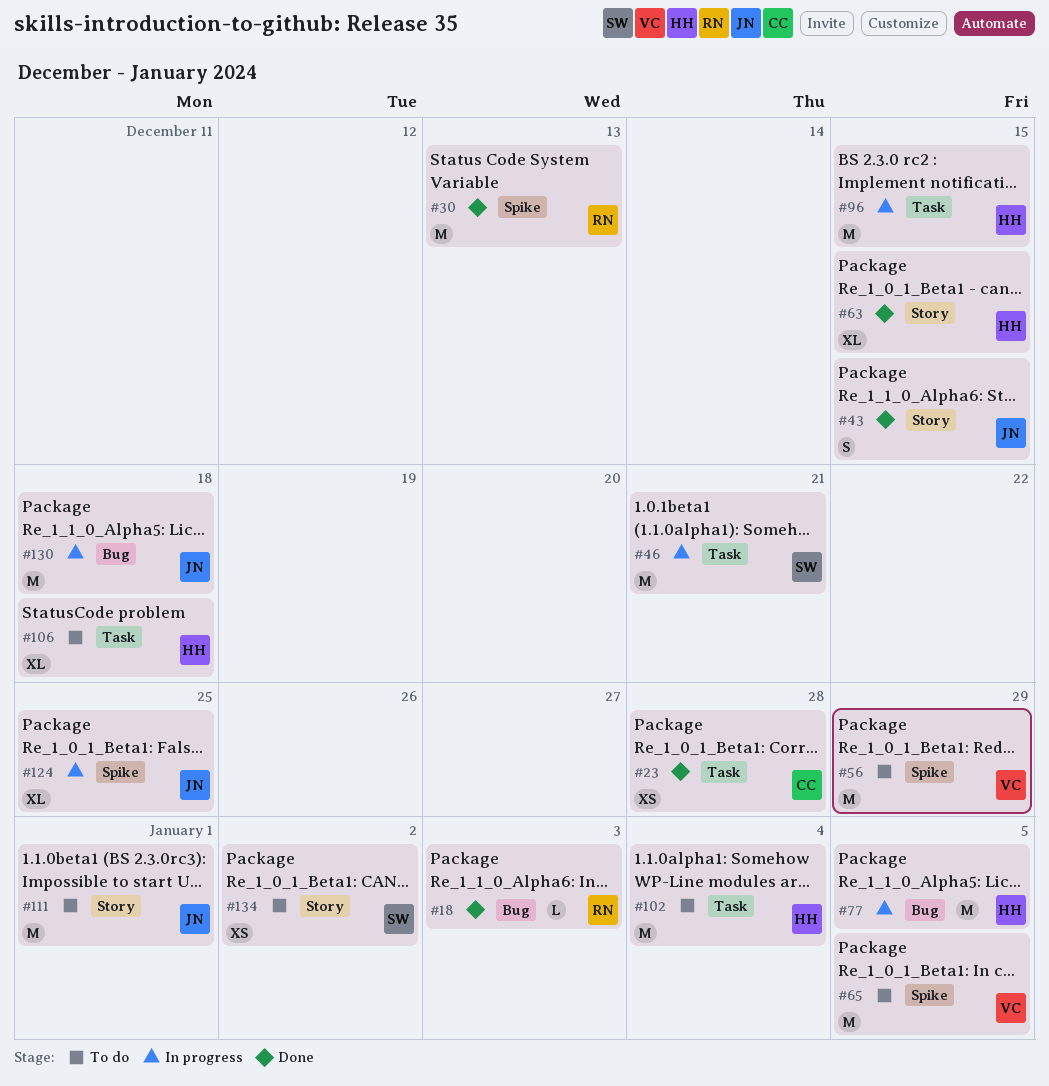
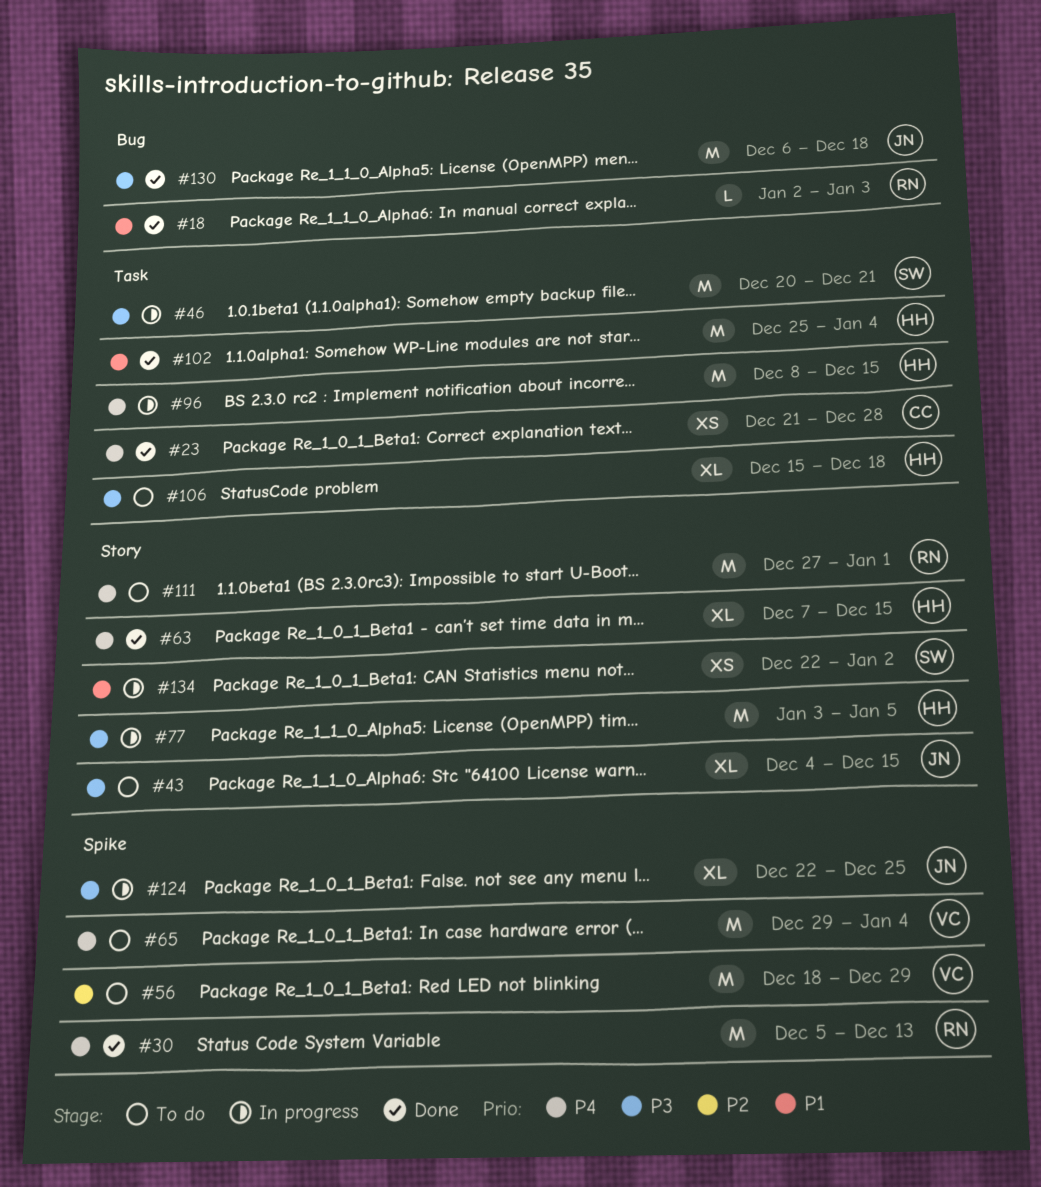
#43, status: Done -> To do
#43, estimate: S -> XL
#65, due: Jan 5 -> Jan 4
#77, label: Bug -> Story
#102, status: To do -> Done
#111, owner: JN -> RN
#130, status: In progress -> Done
#134, status: To do -> In progress

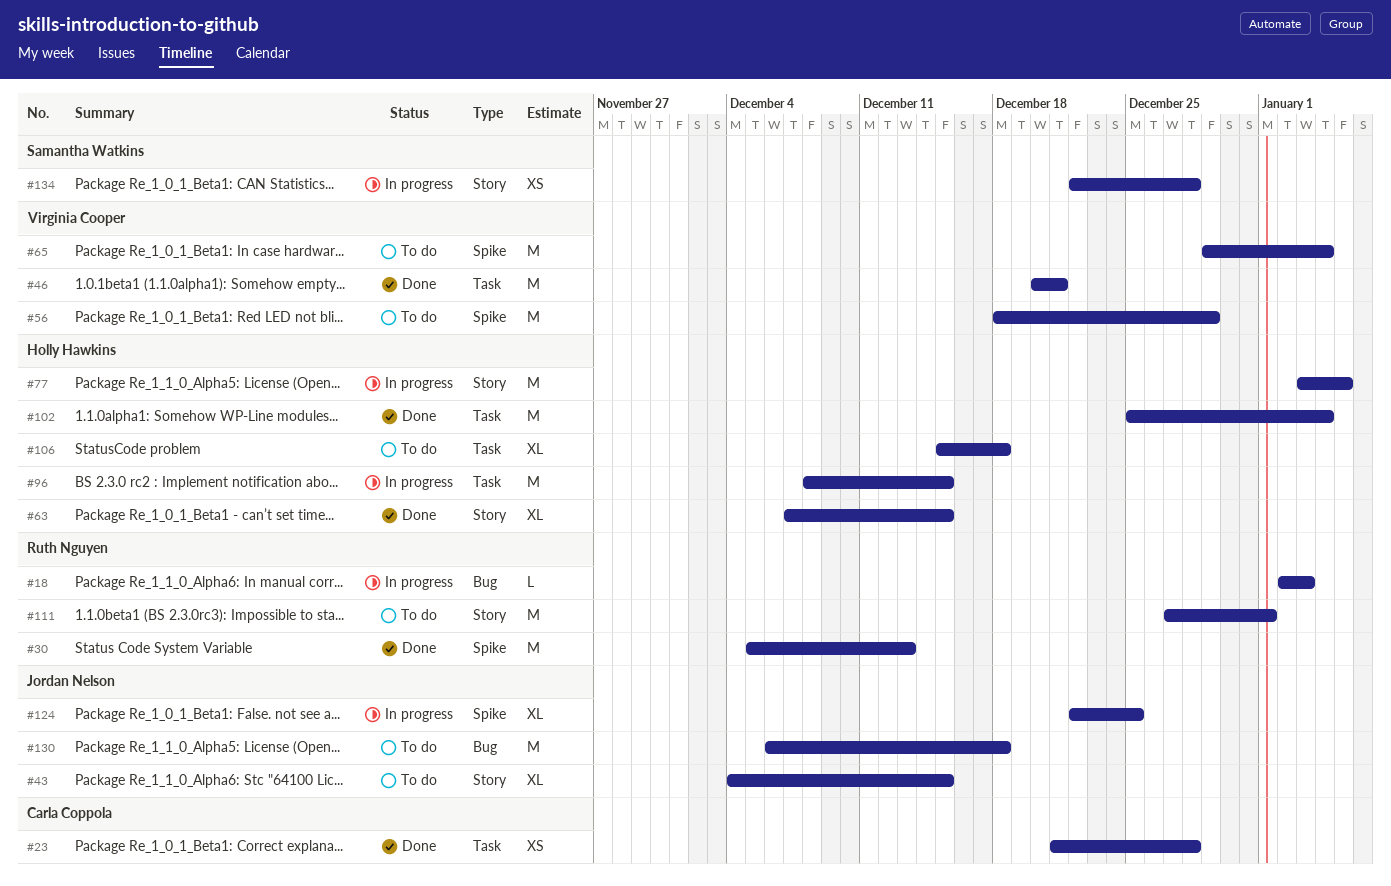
#18, status: Done -> In progress
#46, status: In progress -> Done
#46, owner: Samantha Watkins -> Virginia Cooper
#130, status: Done -> To do
#134, due: Jan 2 -> Dec 28

